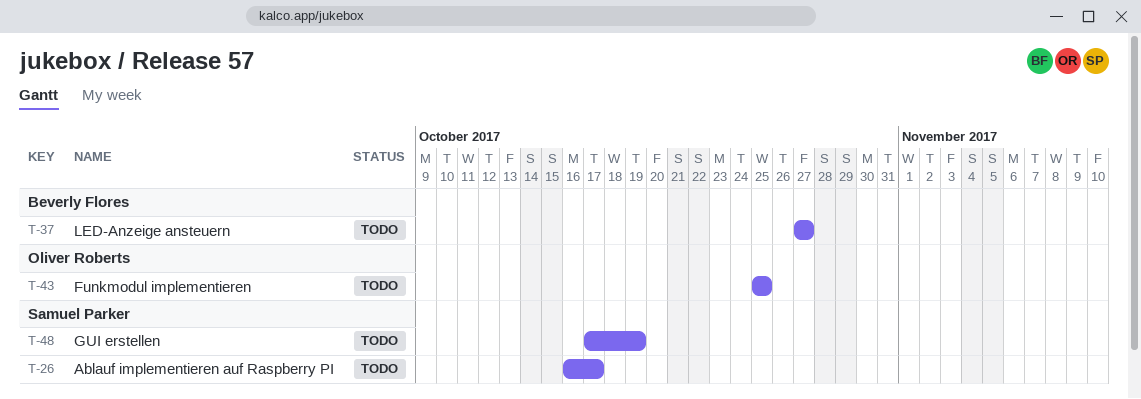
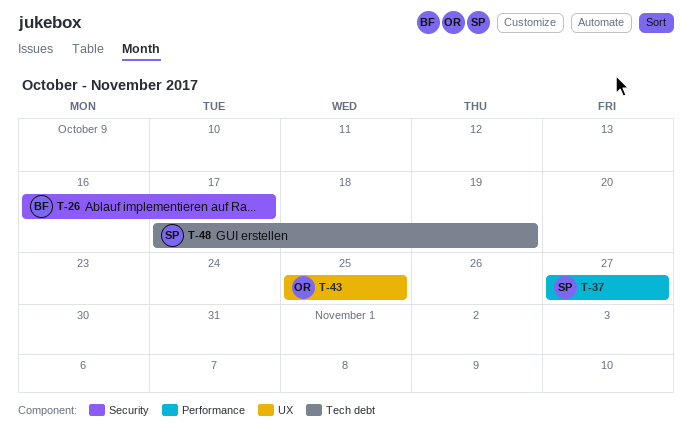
T-26, owner: Samuel Parker -> Beverly Flores
T-37, owner: Beverly Flores -> Samuel Parker

